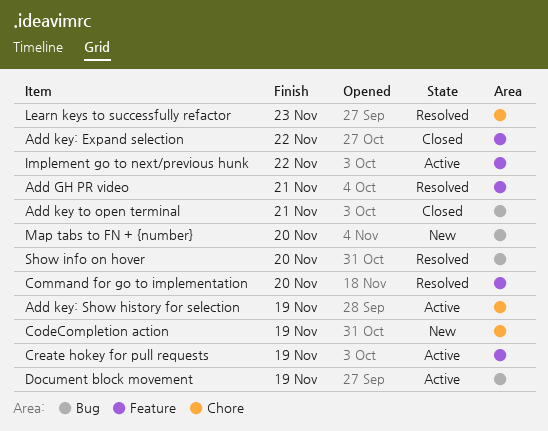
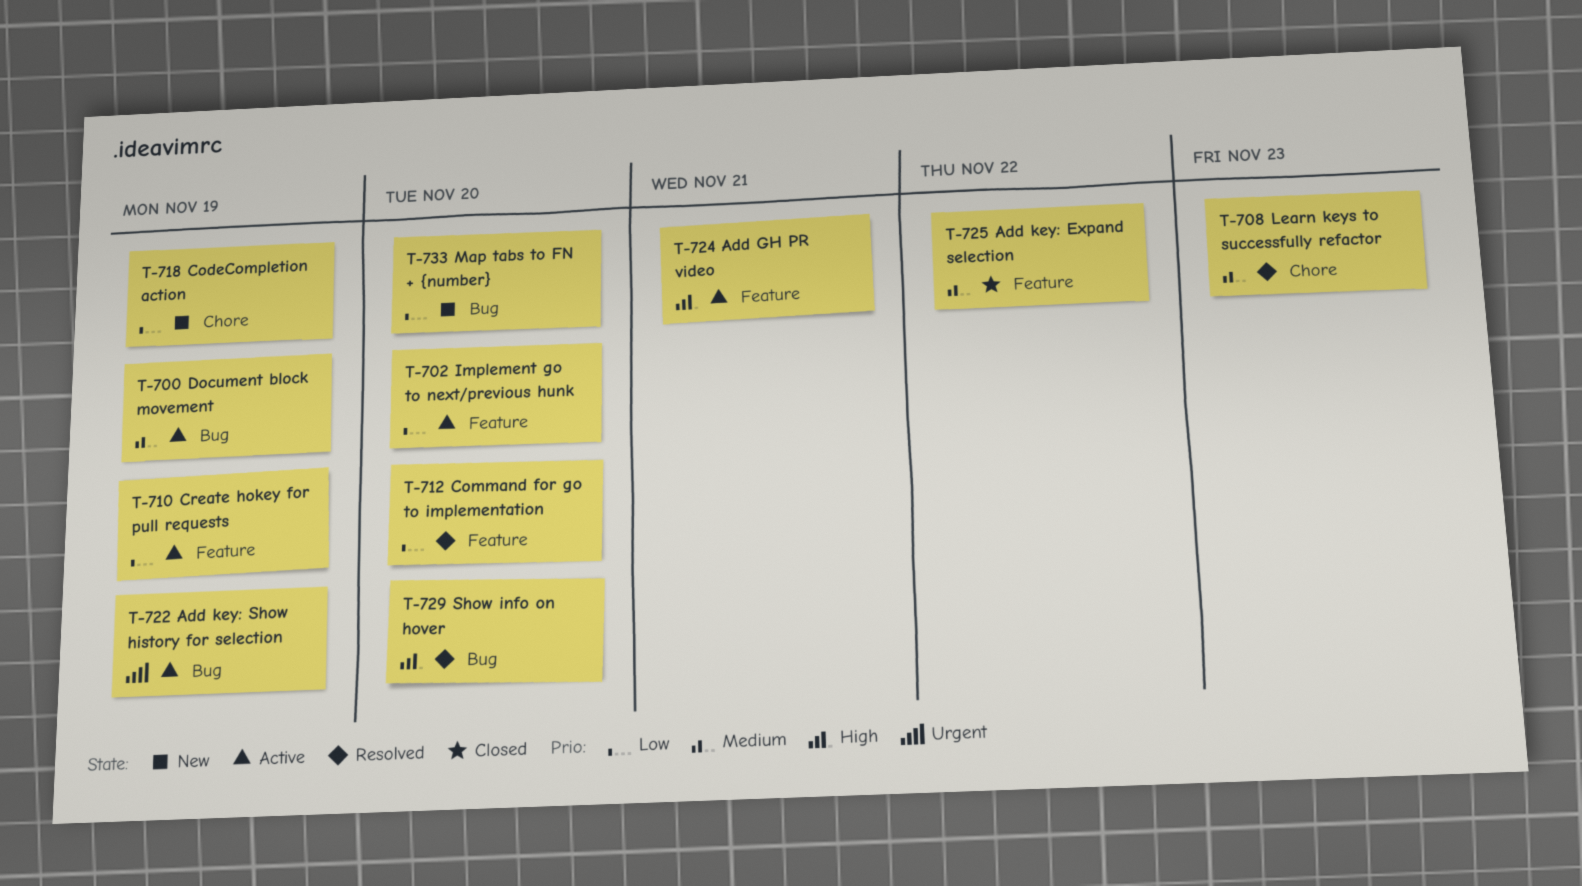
Add GH PR video, status: Resolved -> Active
Add key to open terminal: present -> none
Add key: Show history for selection, label: Chore -> Bug
Implement go to next/previous hunk, due: Nov 22 -> Nov 20

